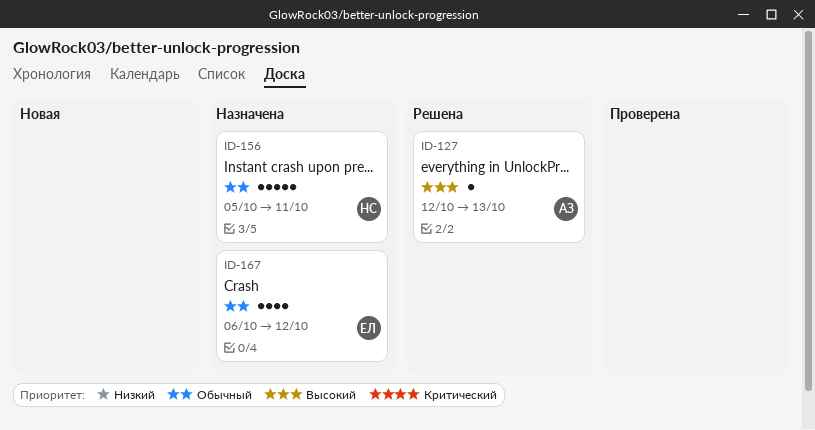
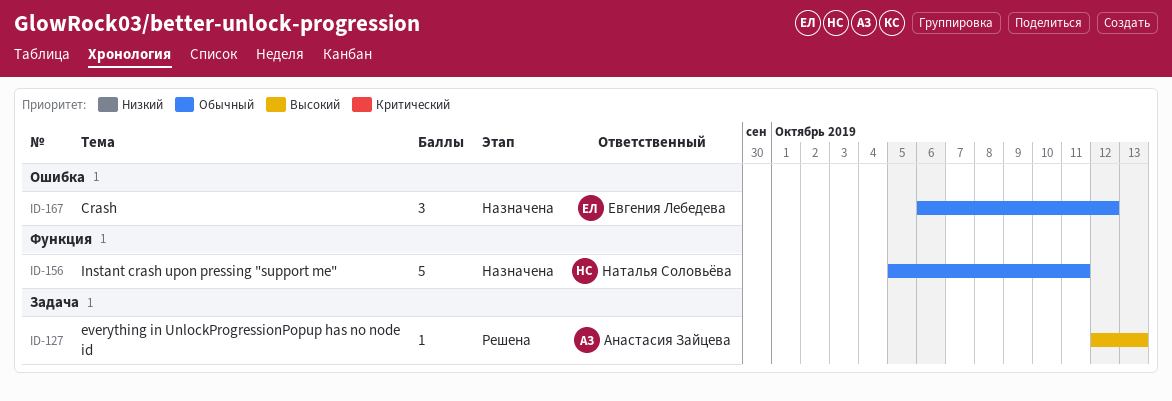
ID-167, estimate: 4 -> 3

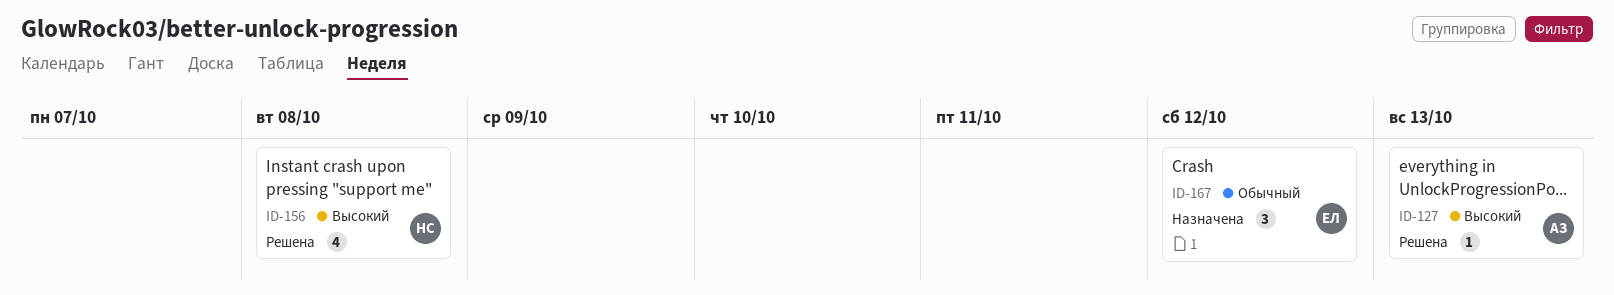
ID-156, status: Назначена -> Решена
ID-156, priority: Обычный -> Высокий
ID-156, estimate: 5 -> 4
ID-156, due: Oct 11 -> Oct 8

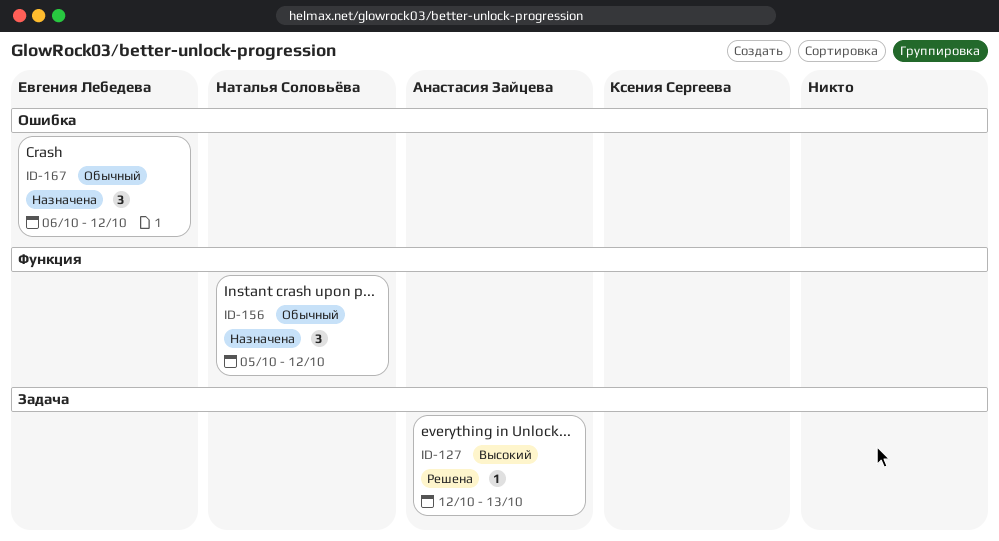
ID-156, status: Решена -> Назначена
ID-156, priority: Высокий -> Обычный
ID-156, estimate: 4 -> 3
ID-156, due: Oct 8 -> Oct 12

